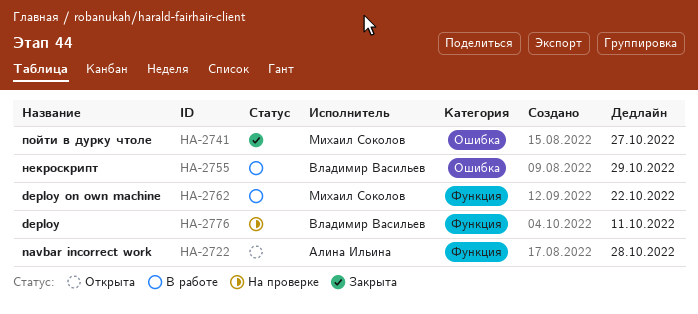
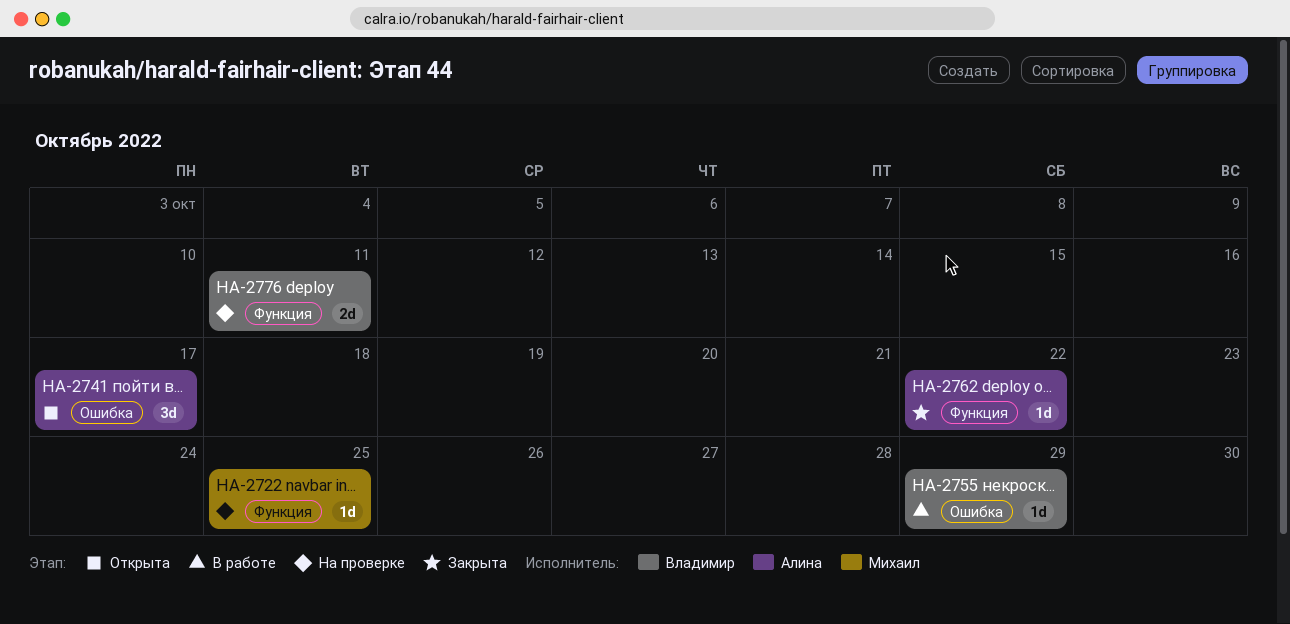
HA-2722, status: Открыта -> На проверке
HA-2722, owner: Алина Ильина -> Михаил Соколов
HA-2722, due: Oct 28 -> Oct 25
HA-2741, status: Закрыта -> Открыта
HA-2741, owner: Михаил Соколов -> Алина Ильина
HA-2741, due: Oct 27 -> Oct 17
HA-2762, status: В работе -> Закрыта
HA-2762, owner: Михаил Соколов -> Алина Ильина

